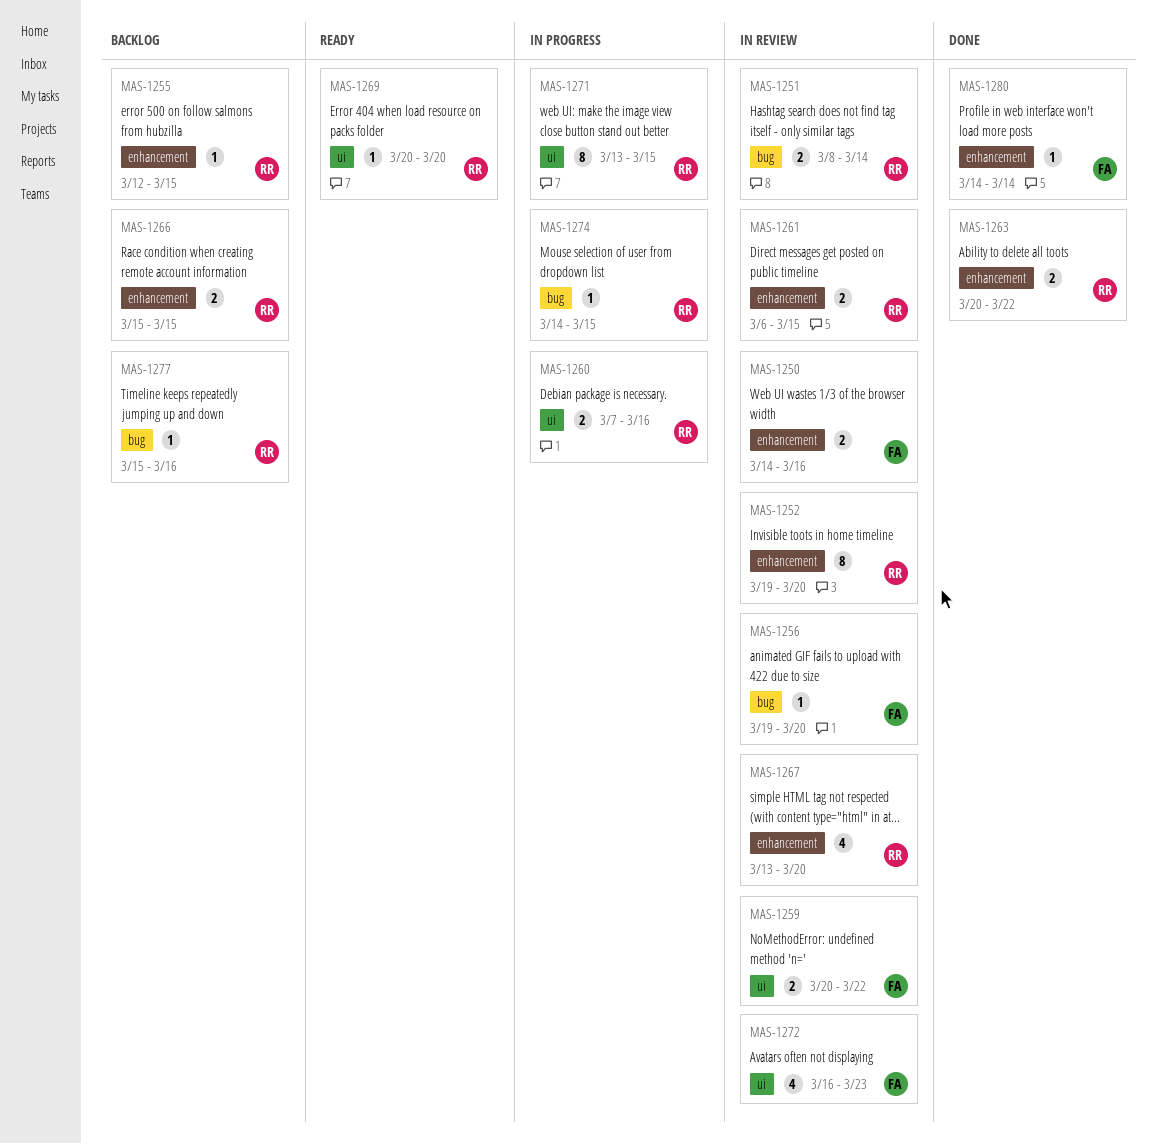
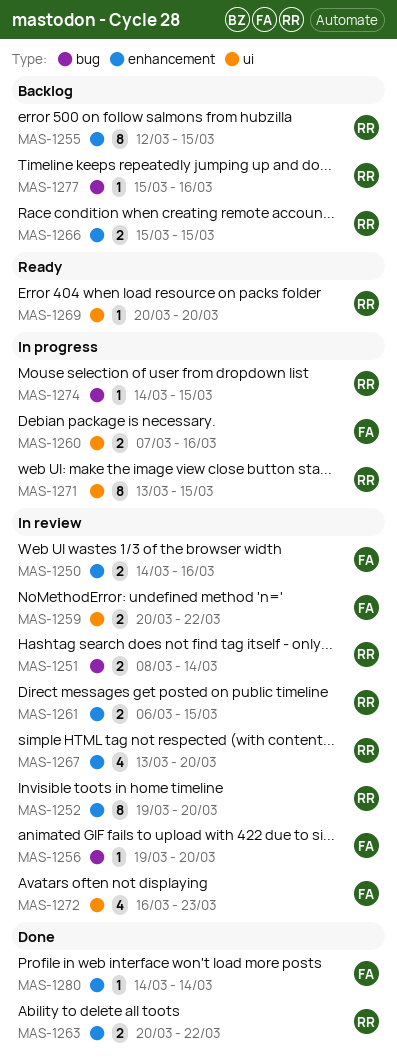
MAS-1255, estimate: 1 -> 8
MAS-1260, owner: RR -> FA

